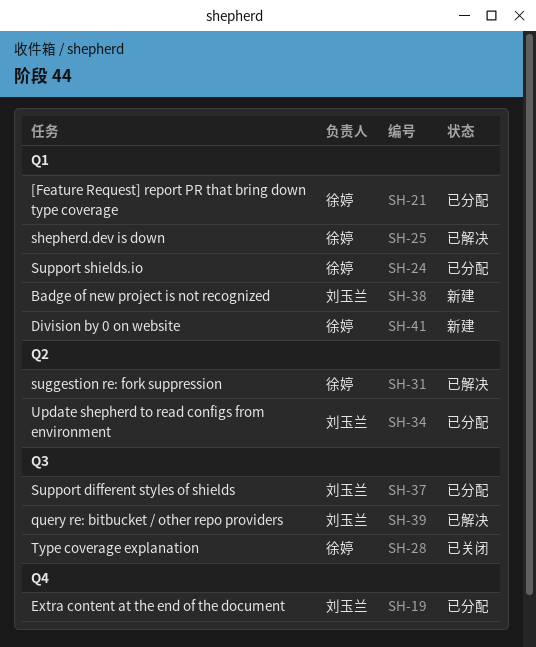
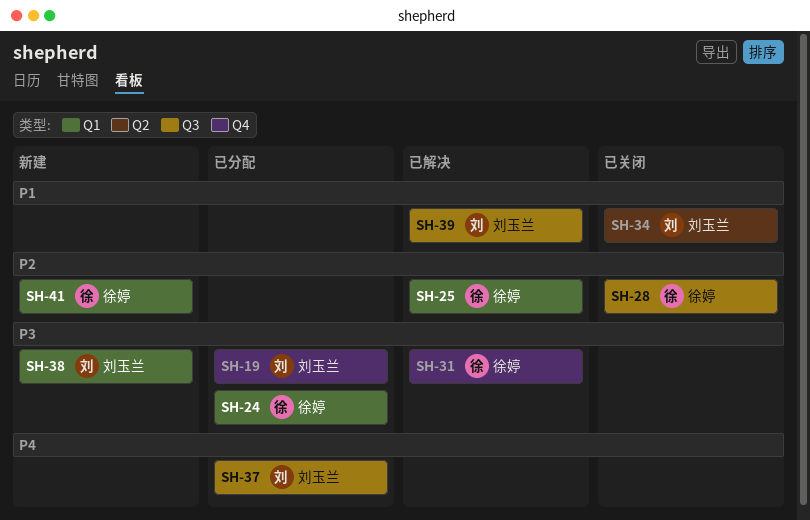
SH-21: present -> none
SH-31, label: Q2 -> Q4
SH-34, status: 已分配 -> 已关闭

